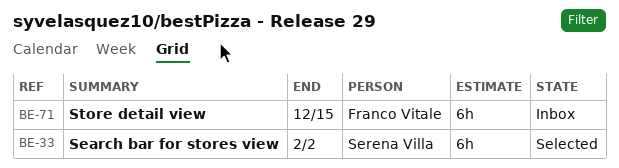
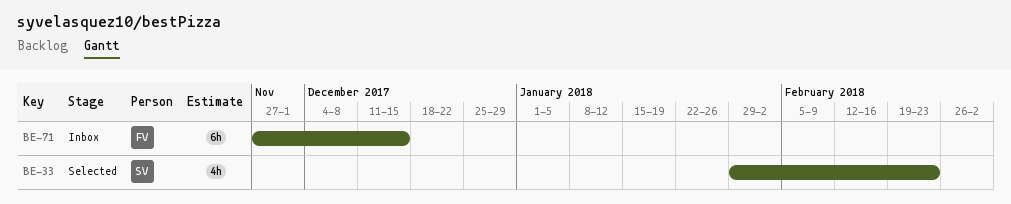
BE-33, estimate: 6h -> 4h
BE-33, due: Feb 2 -> Feb 23

